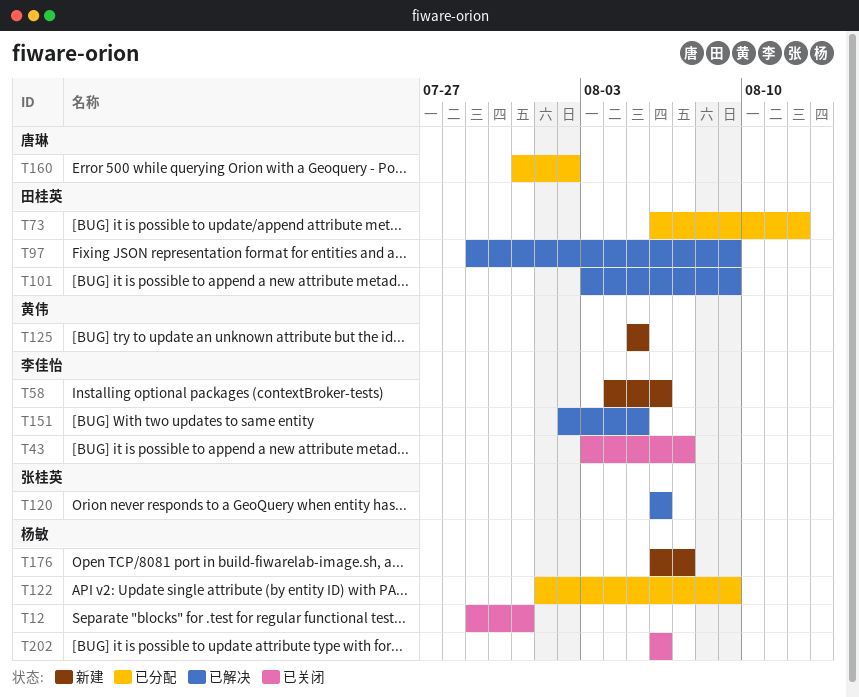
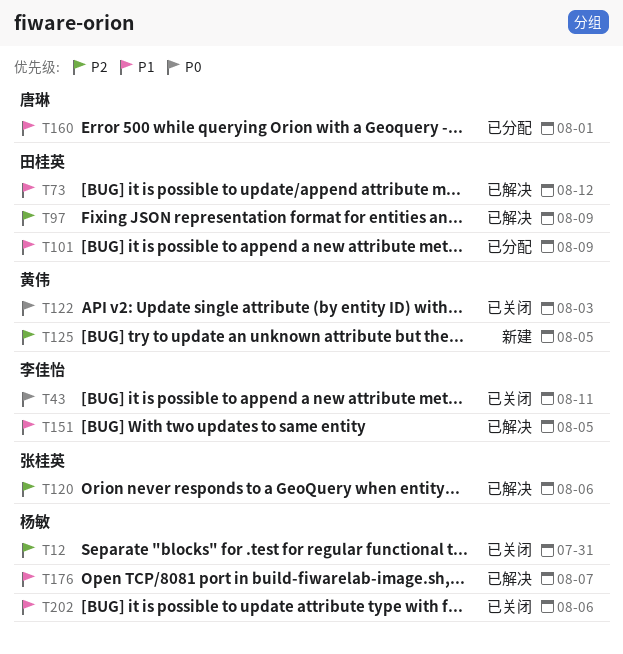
T43, due: Aug 7 -> Aug 11
T58: present -> none
T73, status: 已分配 -> 已解决
T101, status: 已解决 -> 已分配
T122, status: 已分配 -> 已关闭
T122, owner: 杨敏 -> 黄伟
T122, due: Aug 9 -> Aug 3
T160, due: Aug 2 -> Aug 1
T176, status: 新建 -> 已解决

